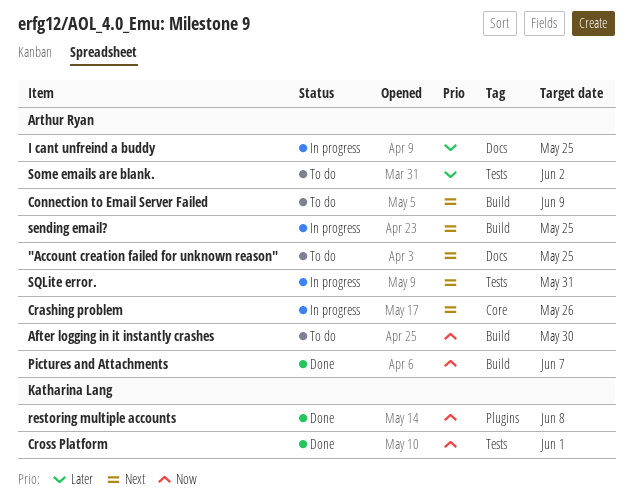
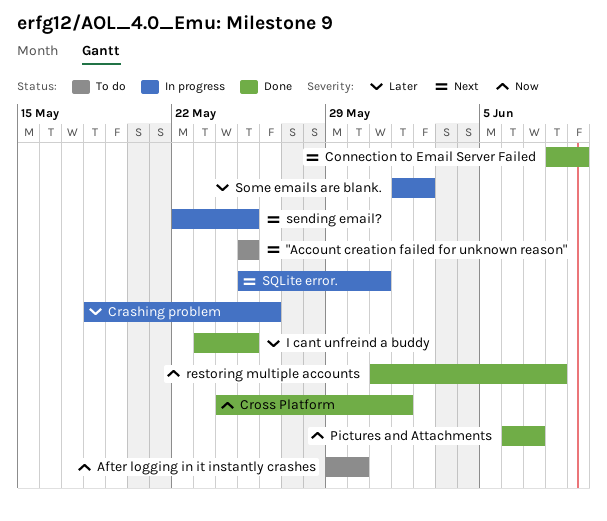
Connection to Email Server Failed, status: To do -> Done
Crashing problem, priority: Next -> Later
I cant unfreind a buddy, status: In progress -> Done
Some emails are blank., status: To do -> In progress

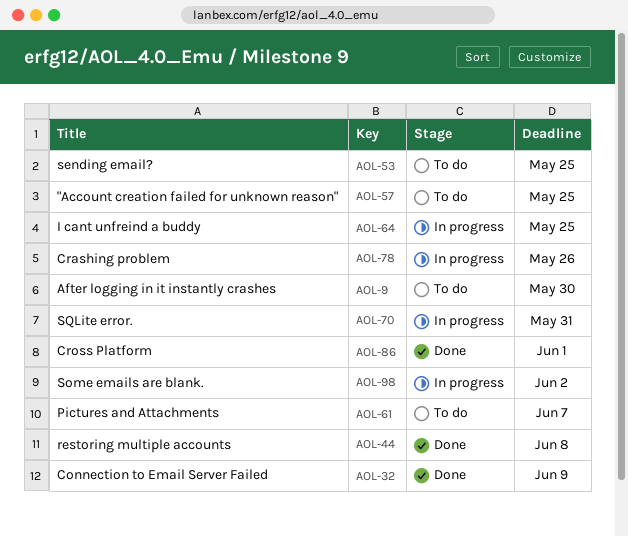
I cant unfreind a buddy, status: Done -> In progress
Pictures and Attachments, status: Done -> To do
sending email?, status: In progress -> To do

